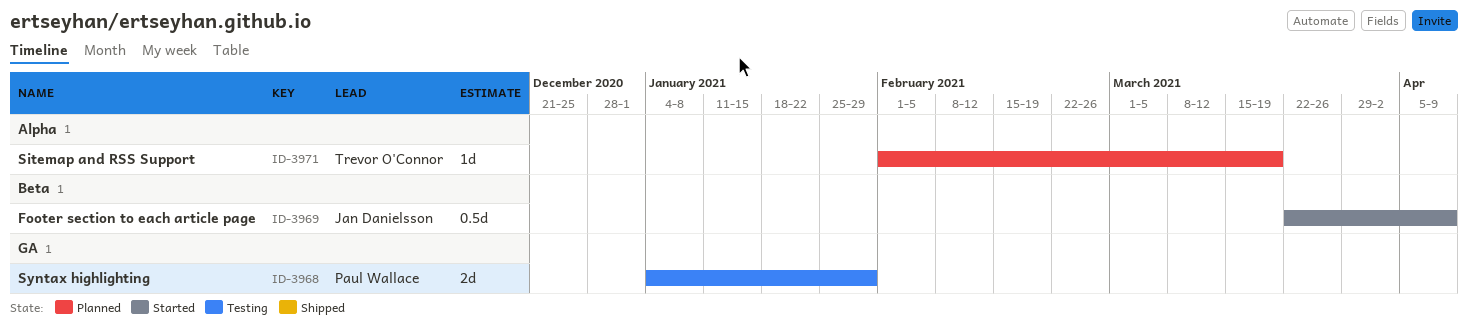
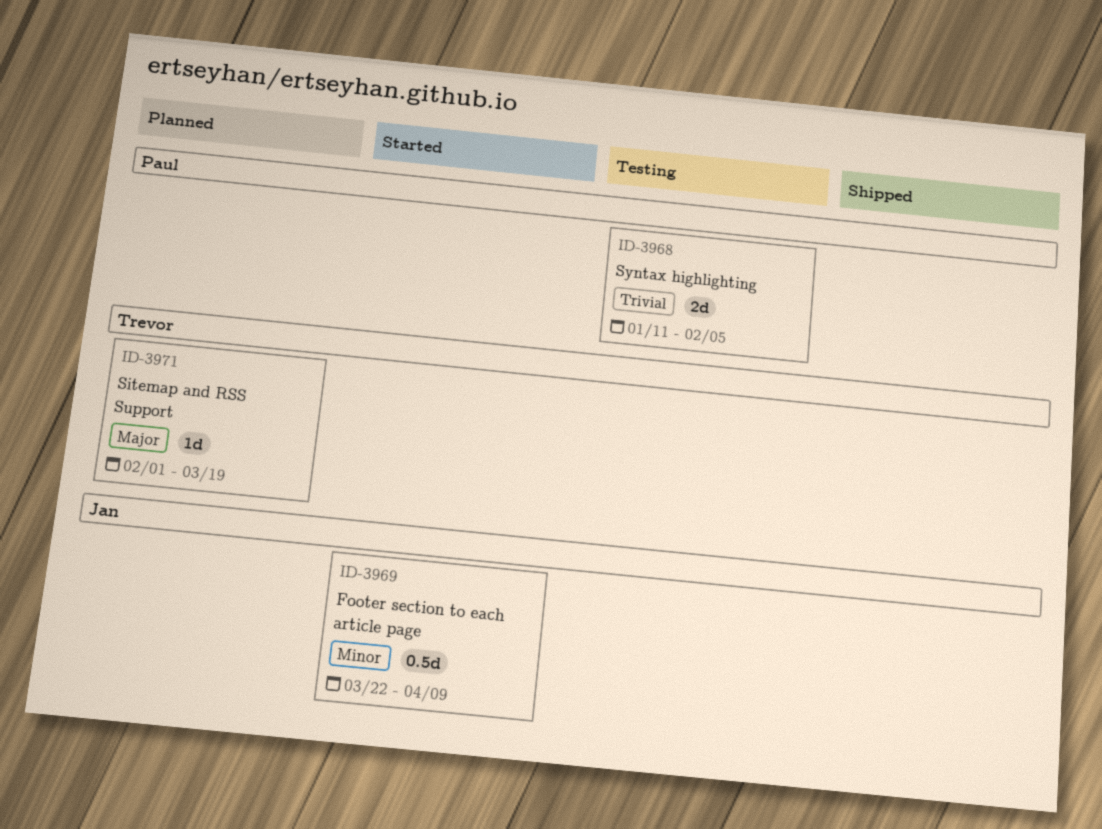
ID-3968, start: Jan 4 -> Jan 11
ID-3968, due: Jan 29 -> Feb 5

